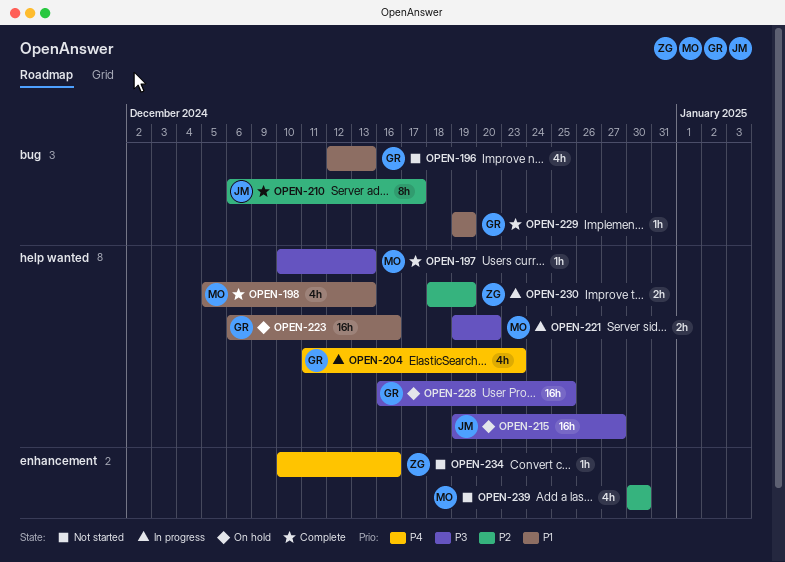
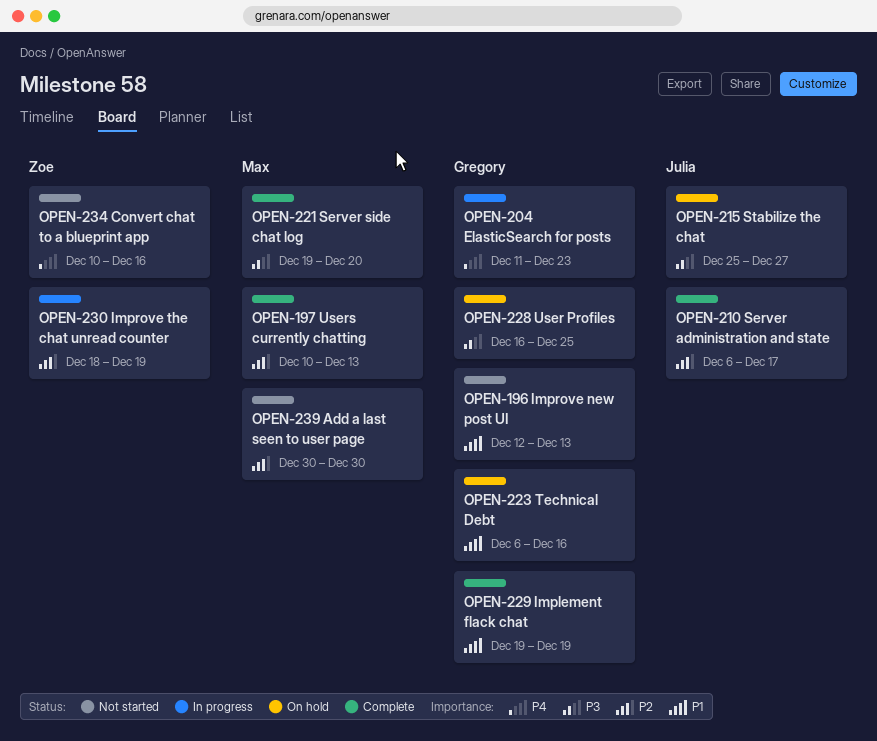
OPEN-197, priority: P3 -> P2
OPEN-198: present -> none
OPEN-215, start: Dec 19 -> Dec 25
OPEN-221, status: In progress -> Complete

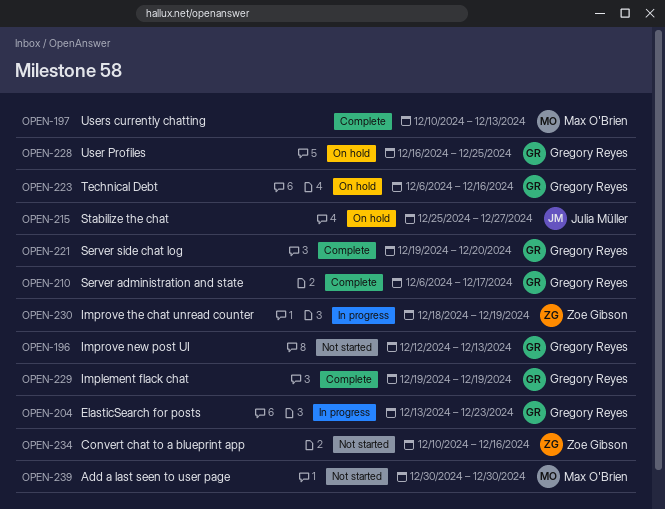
OPEN-204, start: Dec 11 -> Dec 13
OPEN-210, owner: Julia Müller -> Gregory Reyes
OPEN-221, owner: Max O'Brien -> Gregory Reyes

